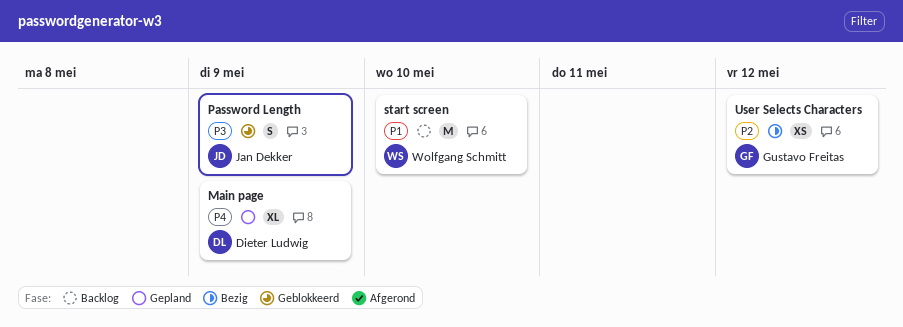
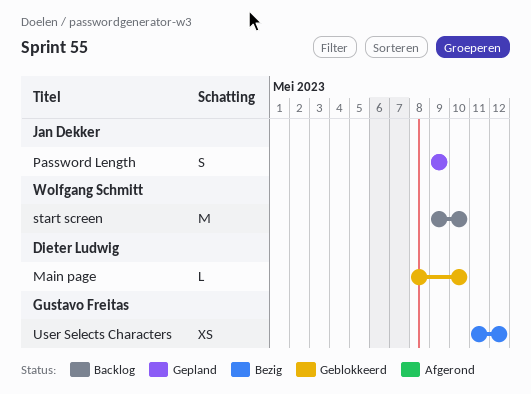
Main page, status: Gepland -> Geblokkeerd
Main page, estimate: XL -> L
Main page, due: May 9 -> May 10
Password Length, status: Geblokkeerd -> Gepland

